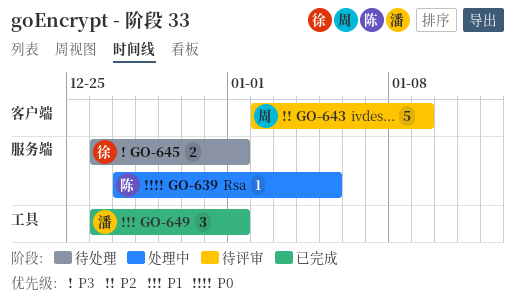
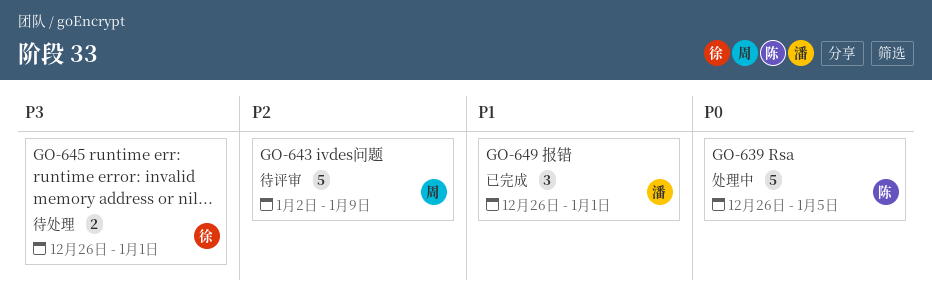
GO-639, estimate: 1 -> 5
GO-639, start: Dec 27 -> Dec 26

